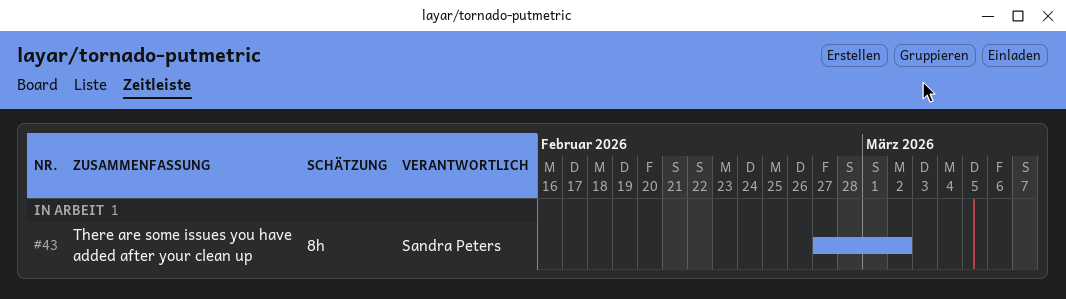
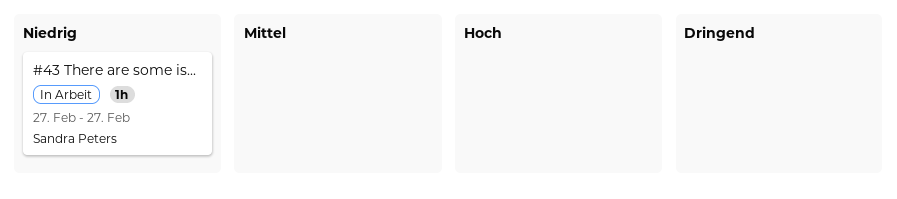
#43, estimate: 8h -> 1h
#43, due: Mar 2 -> Feb 27

